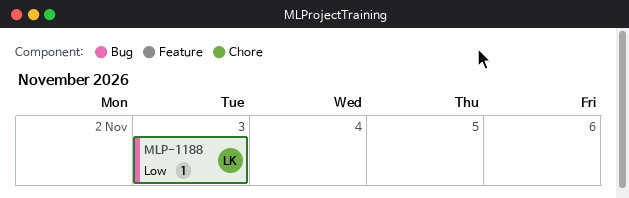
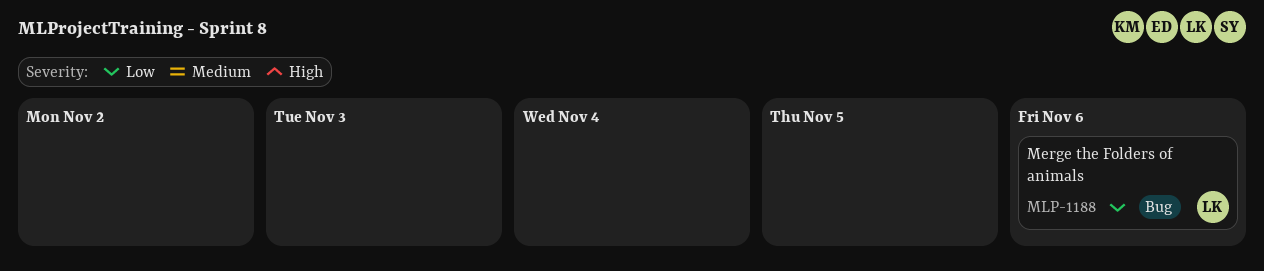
MLP-1188, due: Nov 3 -> Nov 6

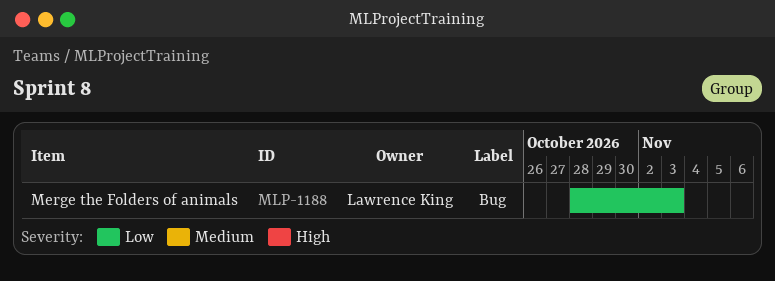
MLP-1188, due: Nov 6 -> Nov 3

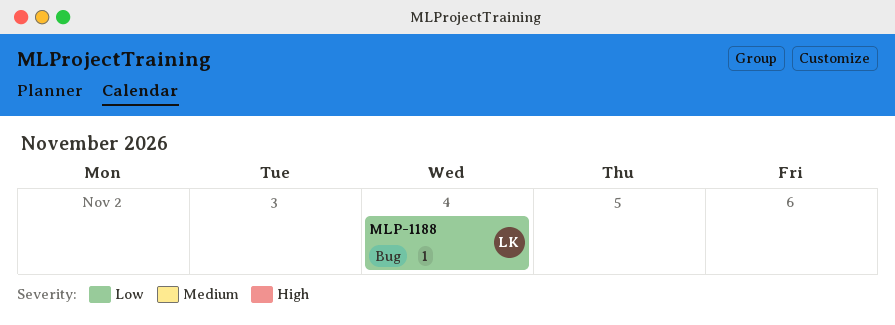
MLP-1188, due: Nov 3 -> Nov 4

